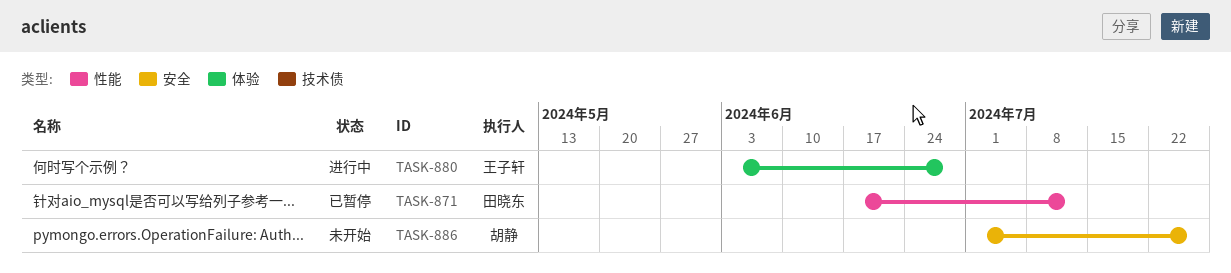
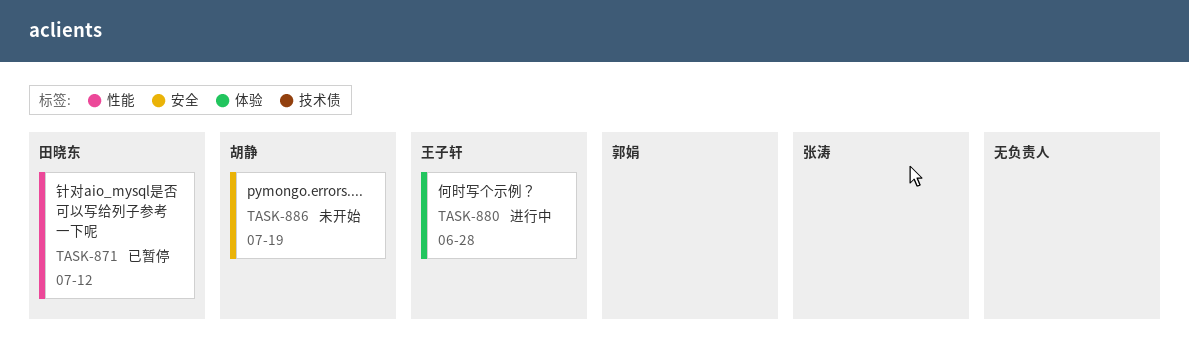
TASK-886, due: Jul 26 -> Jul 19

